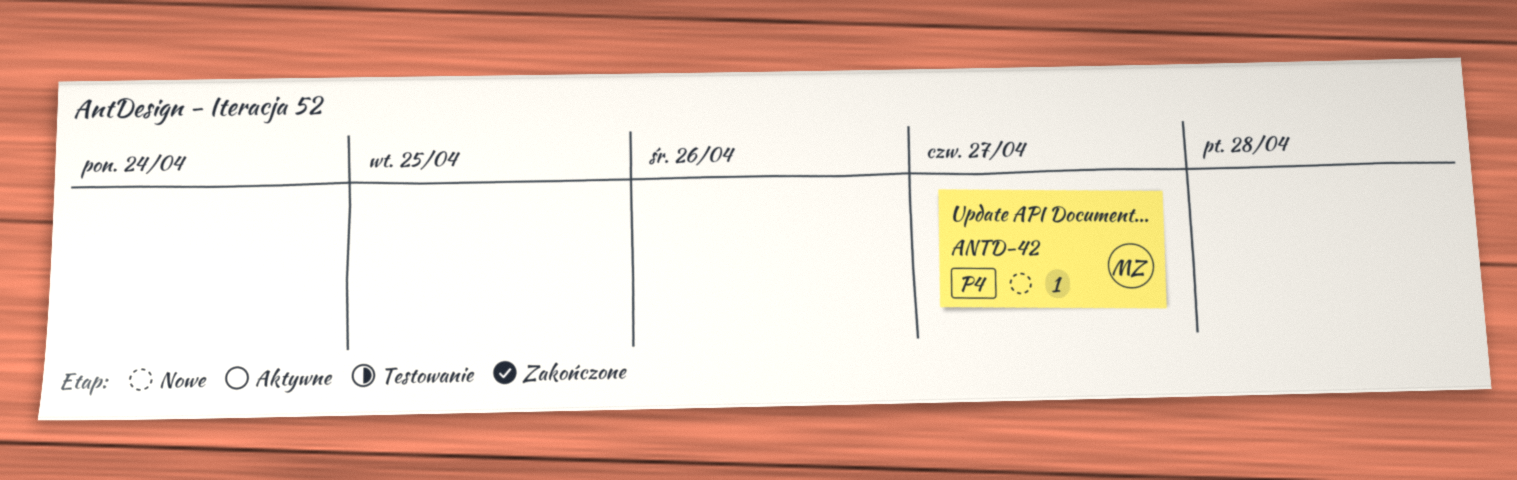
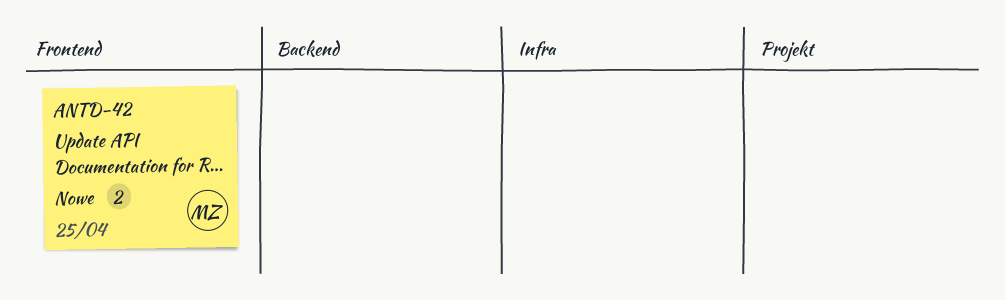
ANTD-42, estimate: 1 -> 2
ANTD-42, due: Apr 27 -> Apr 25

